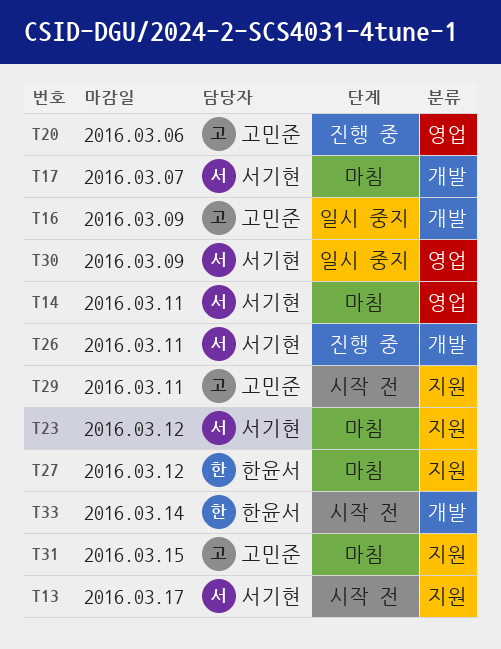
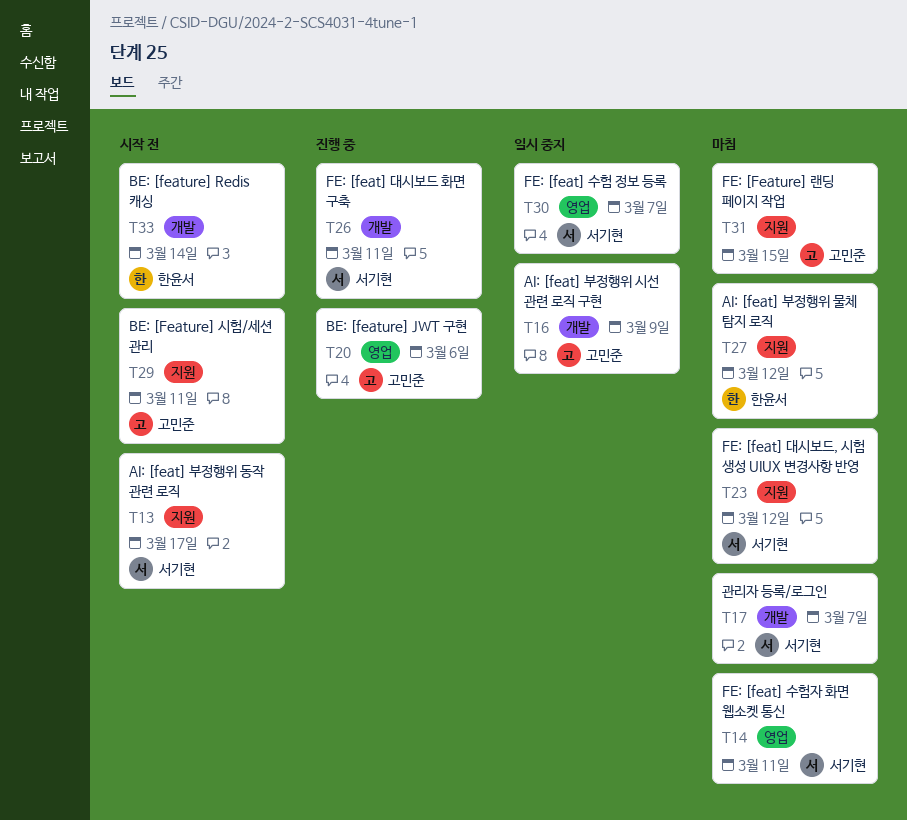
T30, due: Mar 9 -> Mar 7

